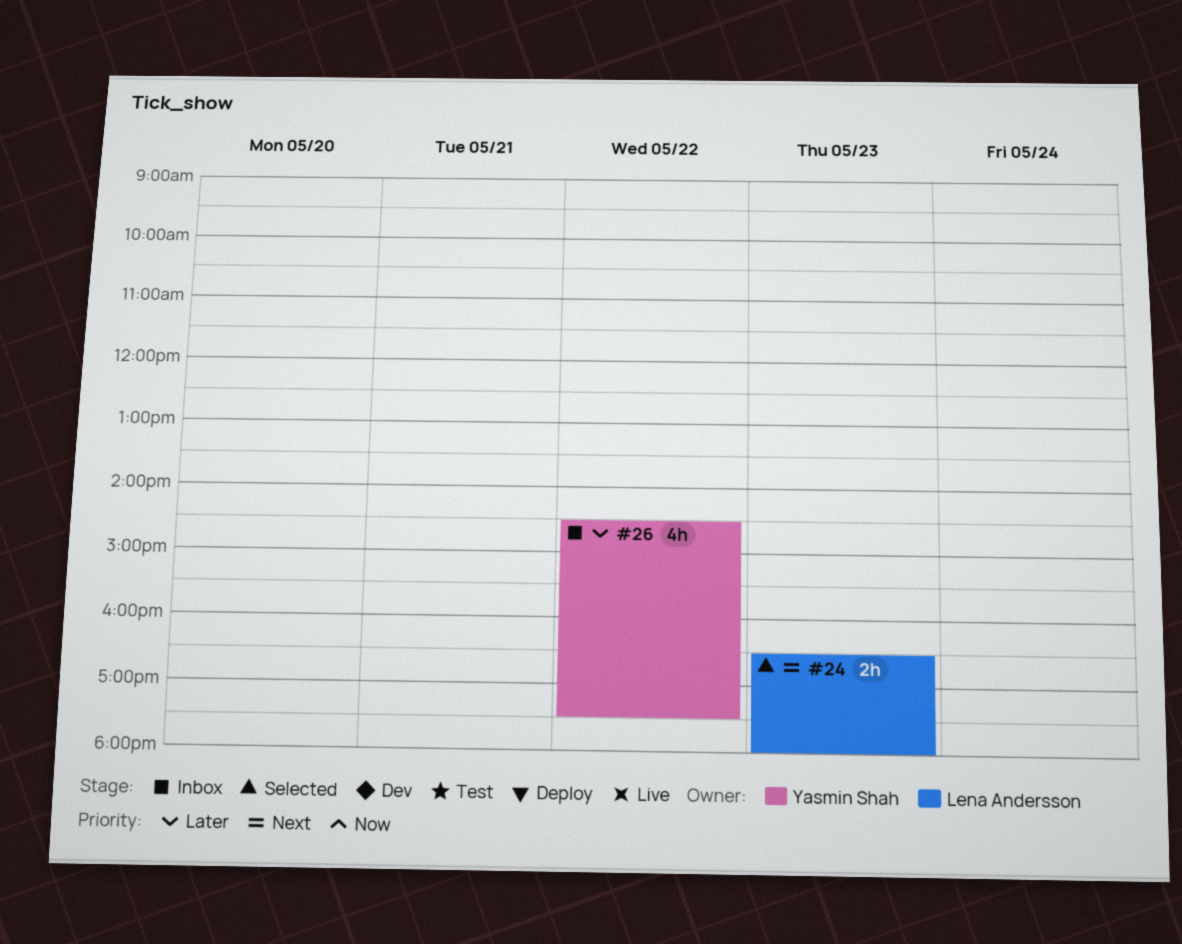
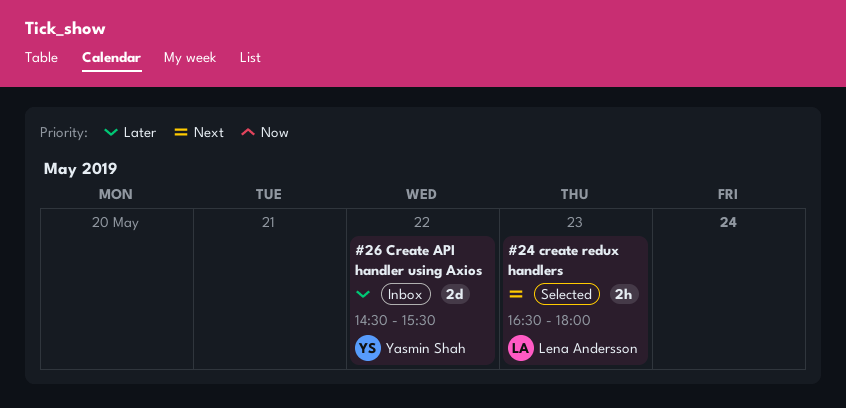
#26, estimate: 4h -> 2d
#26, ends: 17:30 -> 15:30

